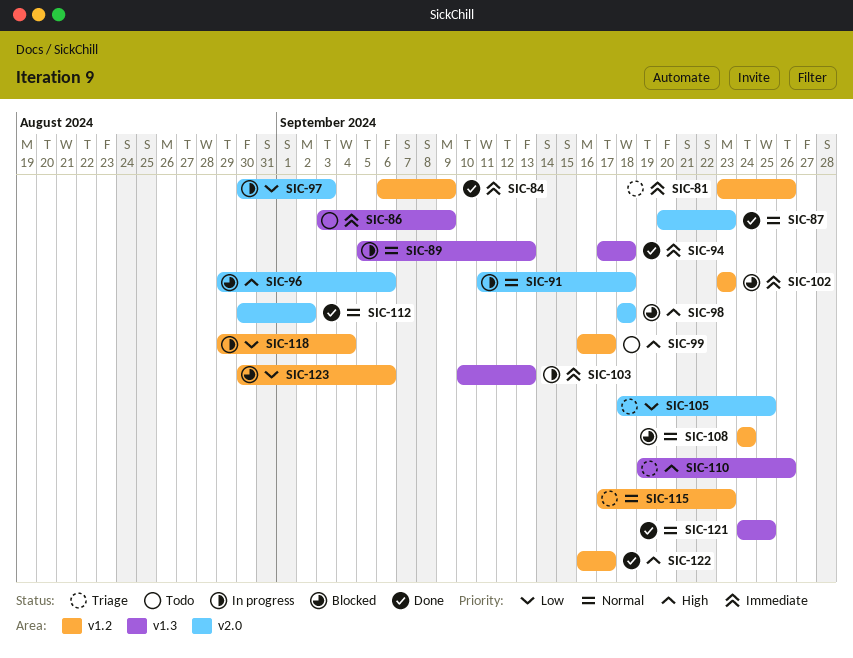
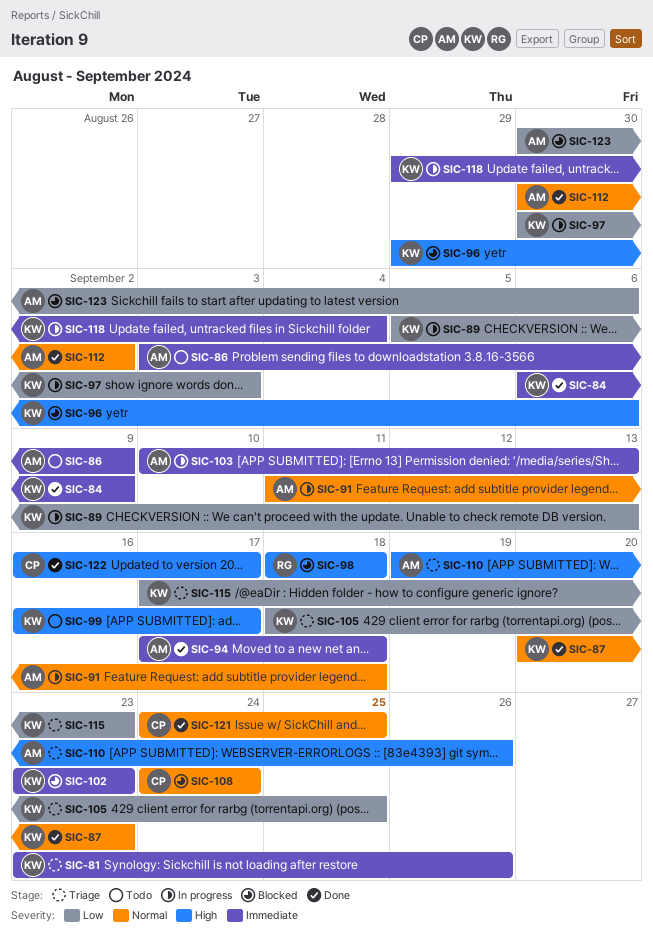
SIC-89, priority: Normal -> Low
SIC-115, priority: Normal -> Low
SIC-118, priority: Low -> Immediate

